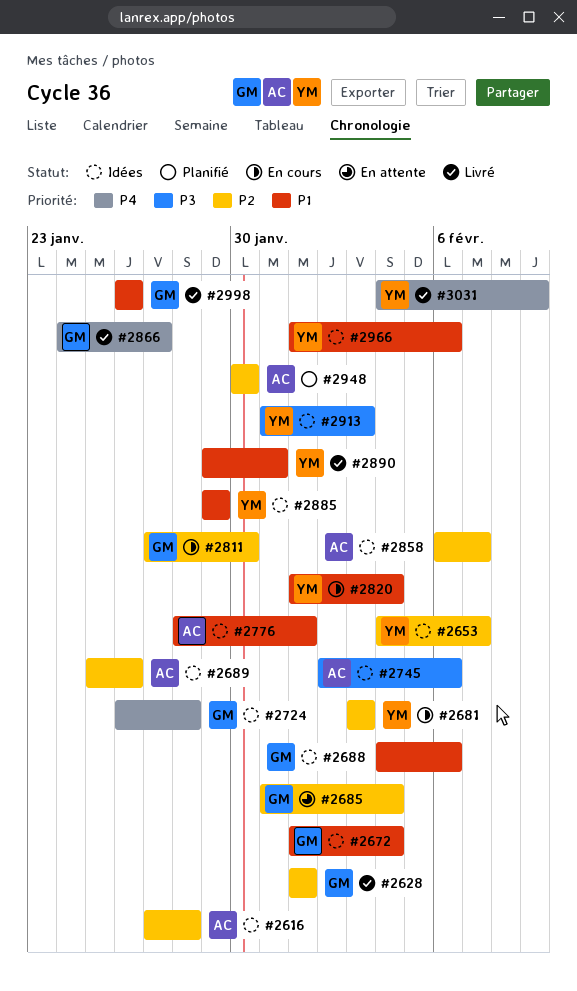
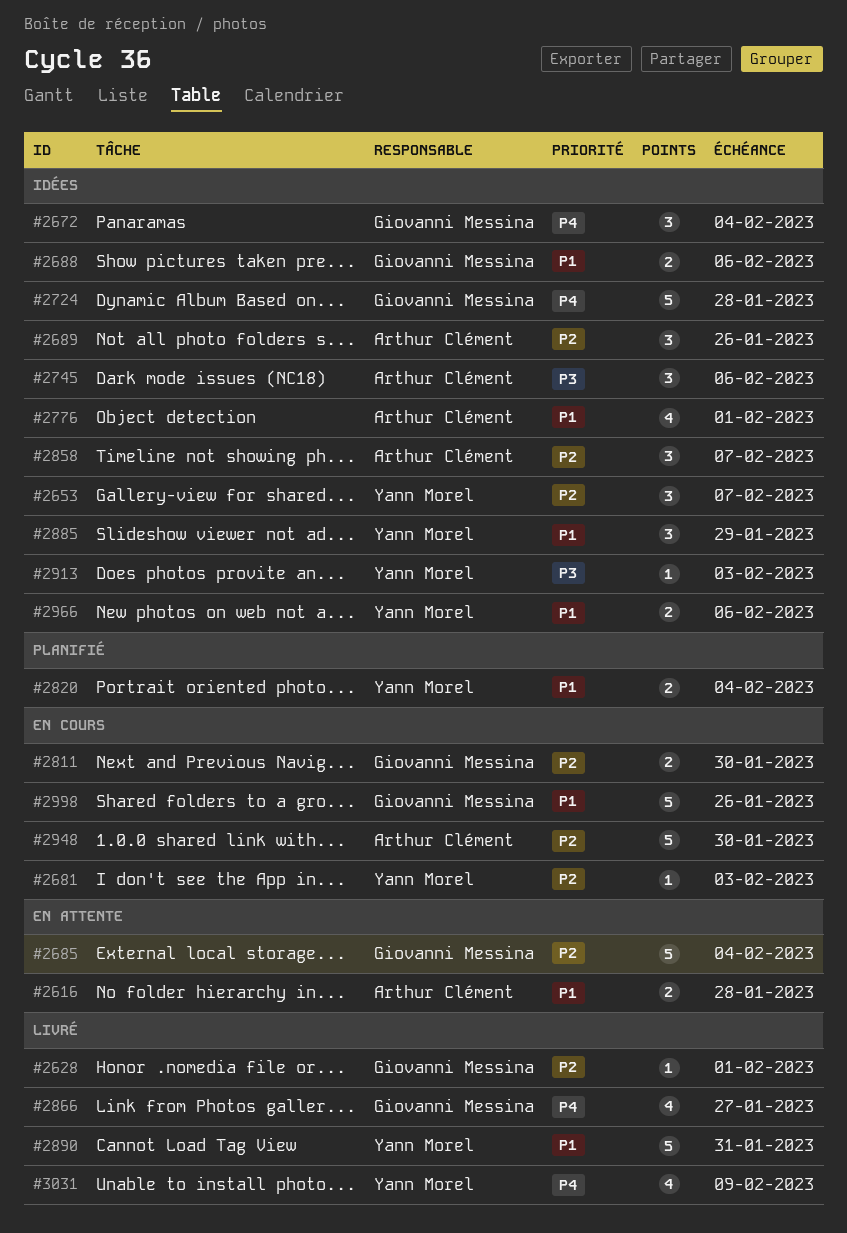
#2616, status: Idées -> En attente
#2616, priority: P2 -> P1
#2672, priority: P1 -> P4
#2820, status: En cours -> Planifié
#2948, status: Planifié -> En cours
#2998, status: Livré -> En cours

